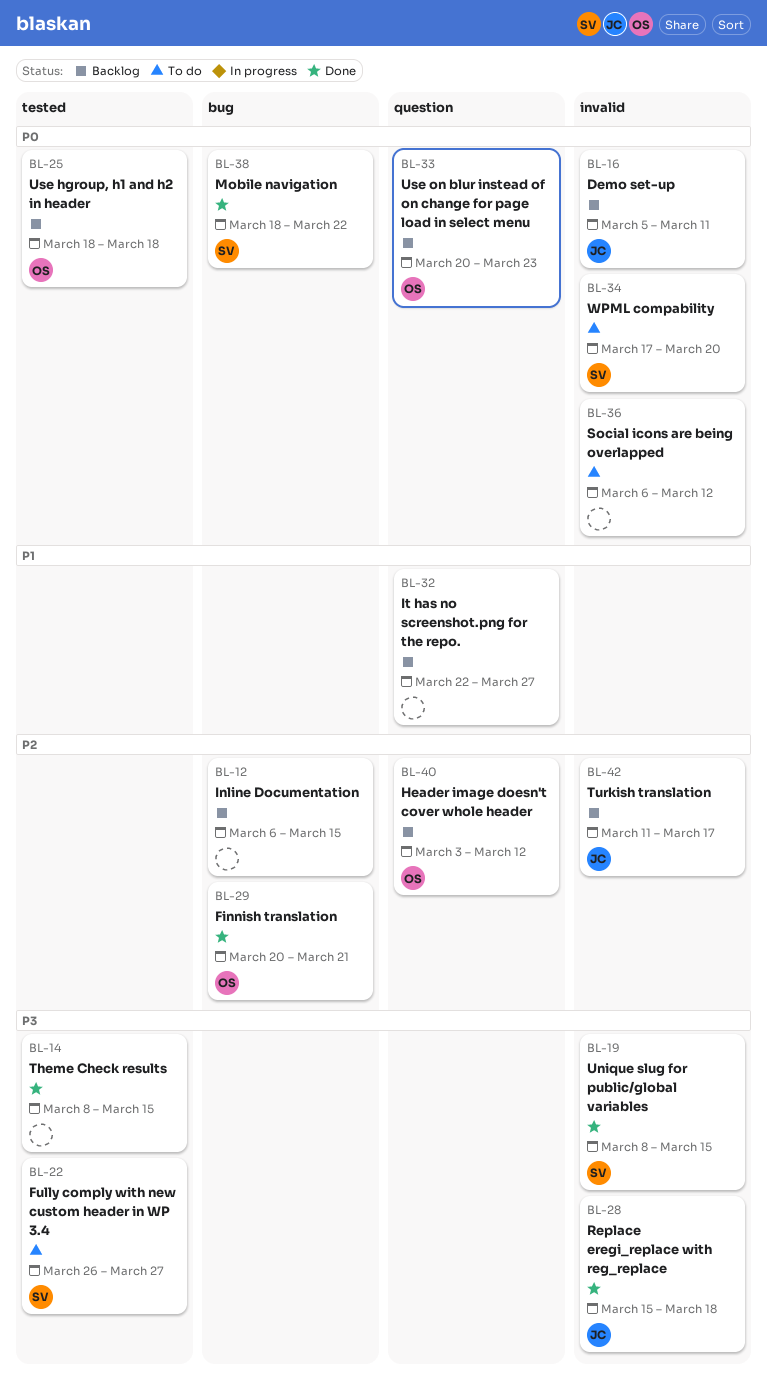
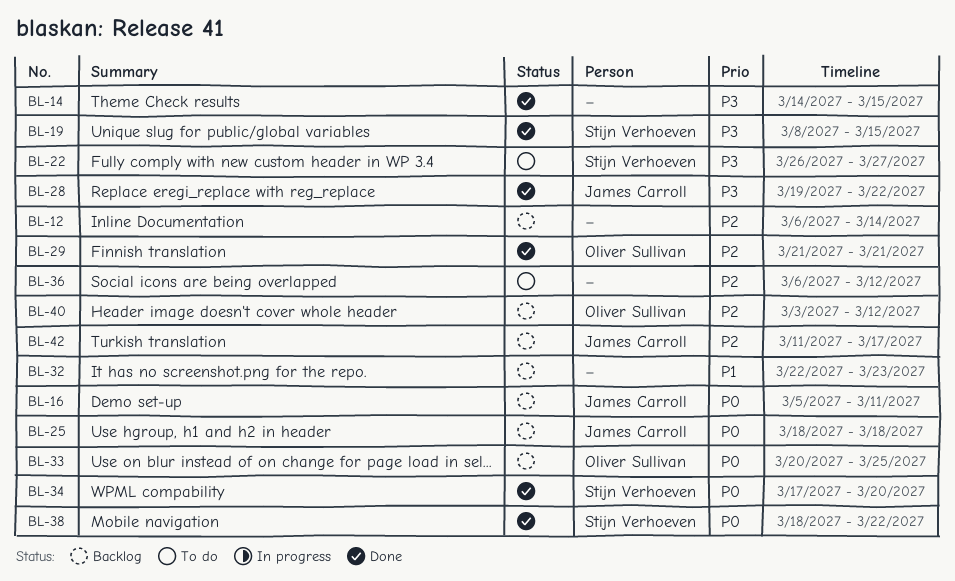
BL-12, due: Mar 15 -> Mar 14
BL-14, start: Mar 8 -> Mar 14
BL-25, owner: Oliver Sullivan -> James Carroll
BL-28, start: Mar 15 -> Mar 19
BL-28, due: Mar 18 -> Mar 22
BL-29, start: Mar 20 -> Mar 21
BL-32, due: Mar 27 -> Mar 23
BL-33, due: Mar 23 -> Mar 25
BL-34, status: To do -> Done
BL-36, priority: P0 -> P2

